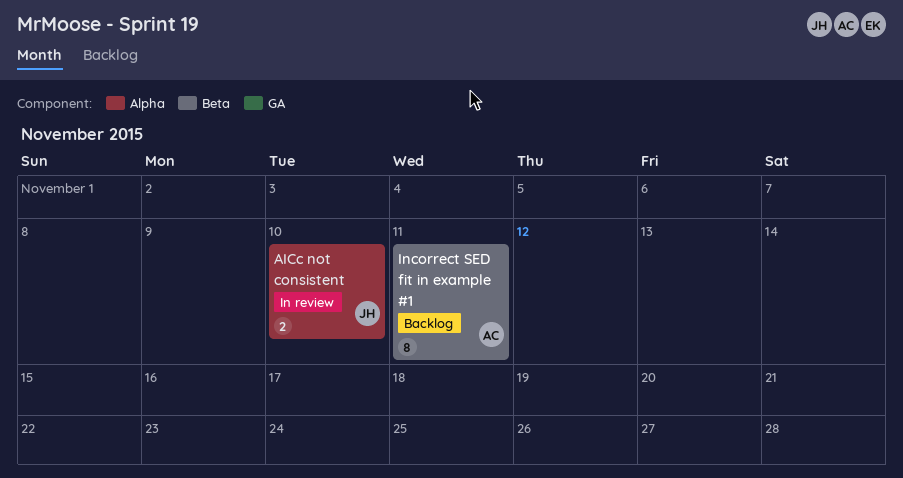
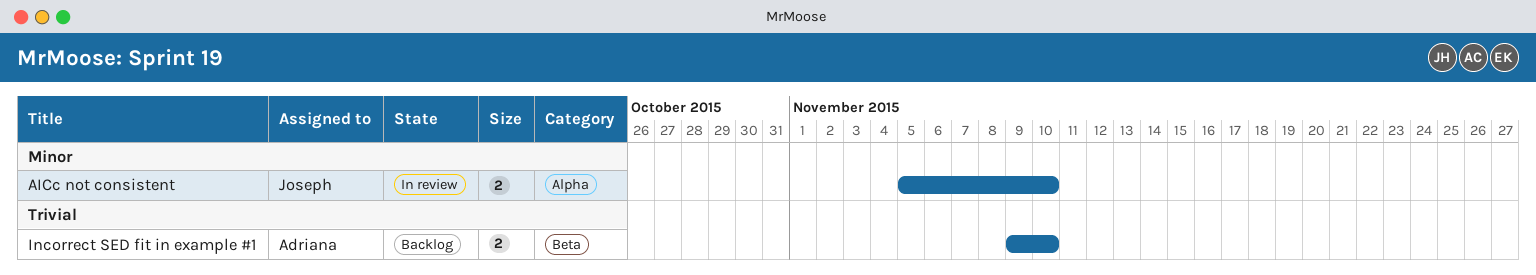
Incorrect SED fit in example #1, estimate: 8 -> 2
Incorrect SED fit in example #1, due: Nov 11 -> Nov 10

